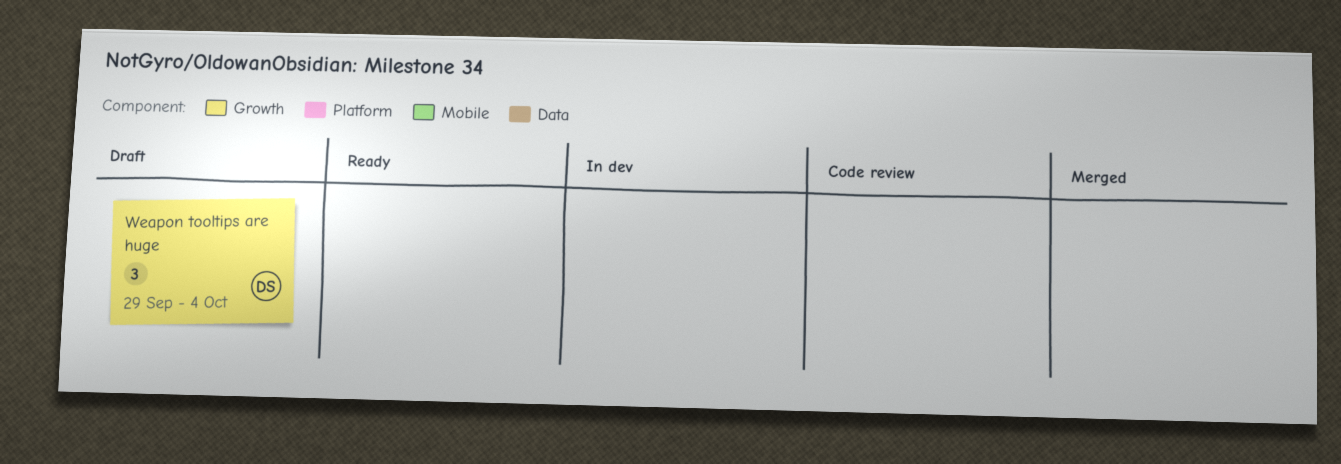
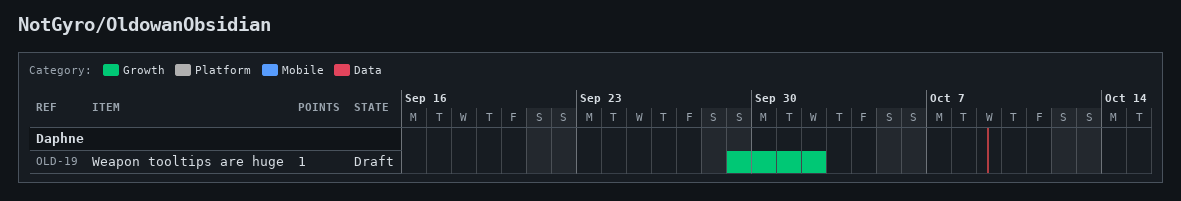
Weapon tooltips are huge, estimate: 3 -> 1
Weapon tooltips are huge, due: Oct 4 -> Oct 2

